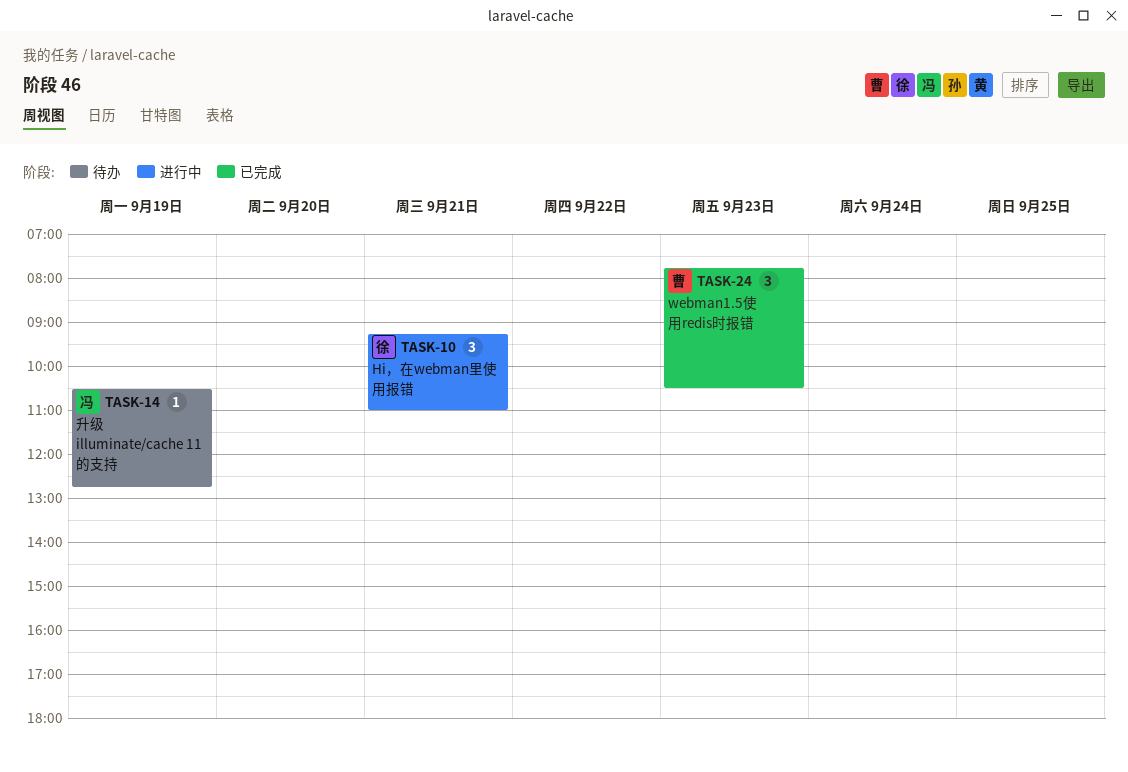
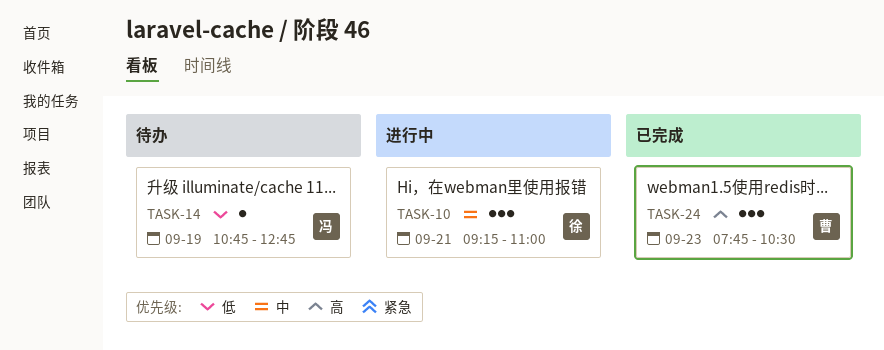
TASK-14, begins: 10:30 -> 10:45

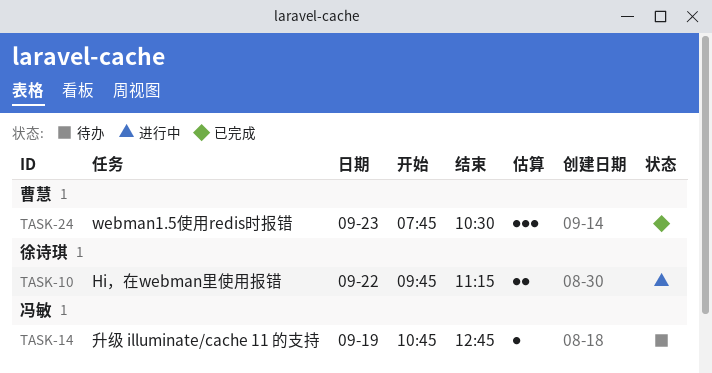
TASK-10, estimate: 3 -> 2
TASK-10, day: Sep 21 -> Sep 22
TASK-10, begins: 09:15 -> 09:45
TASK-10, ends: 11:00 -> 11:15

